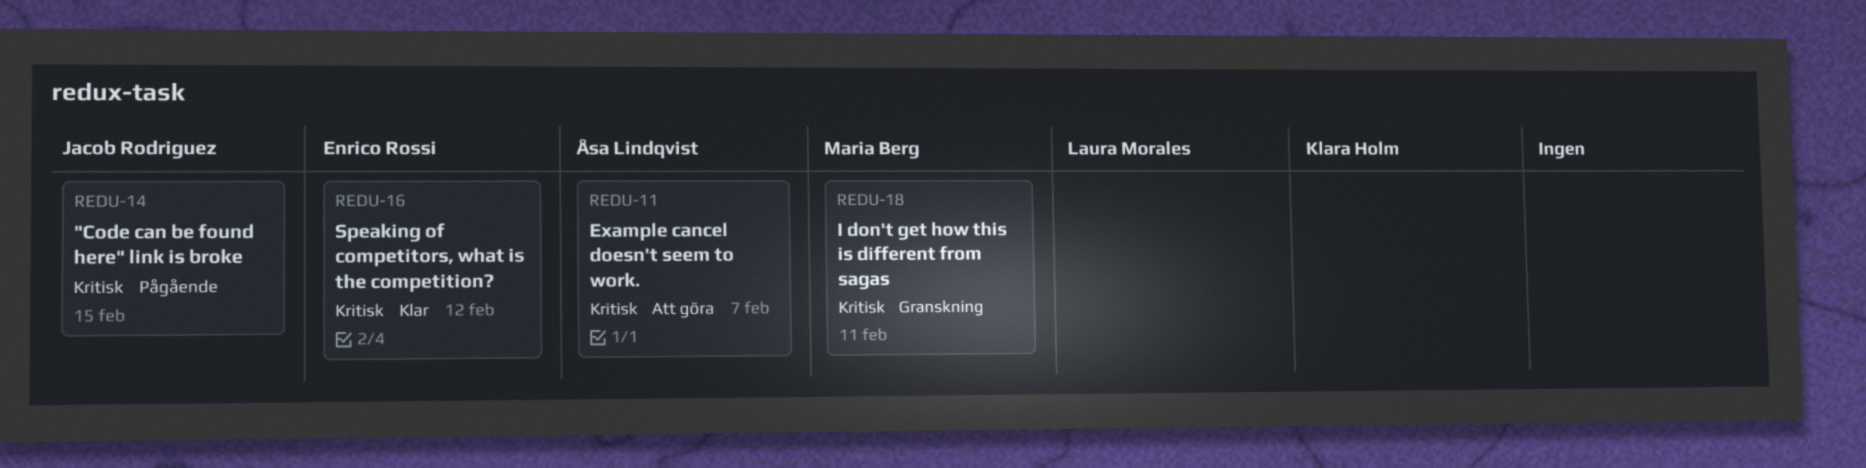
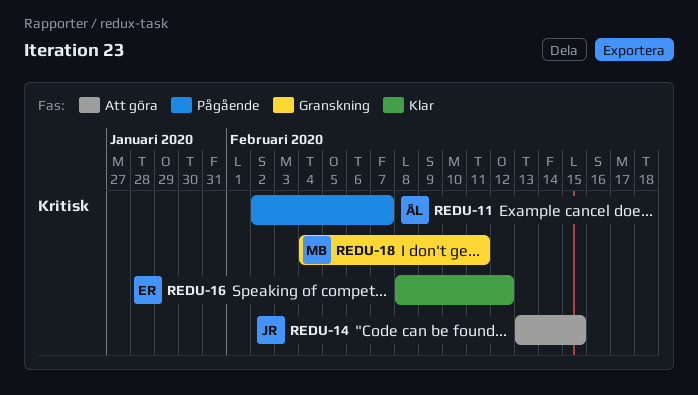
REDU-11, status: Att göra -> Pågående
REDU-14, status: Pågående -> Att göra

